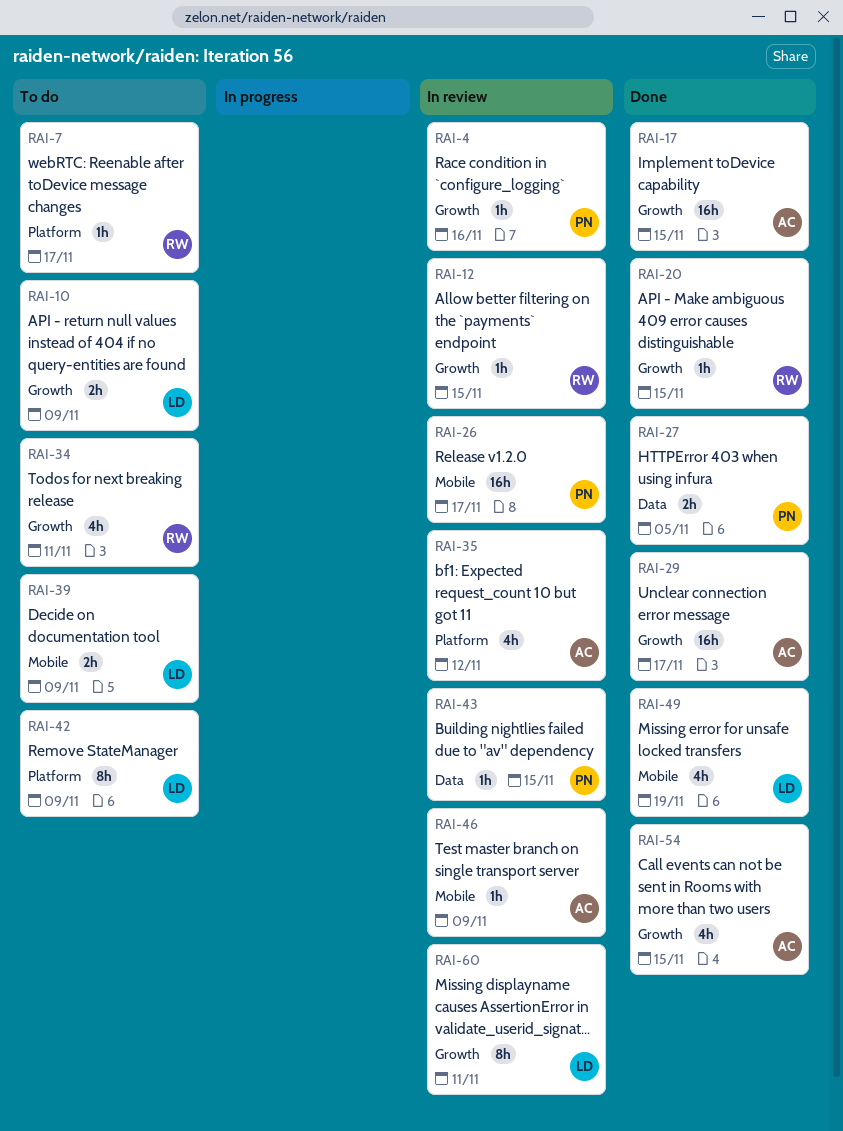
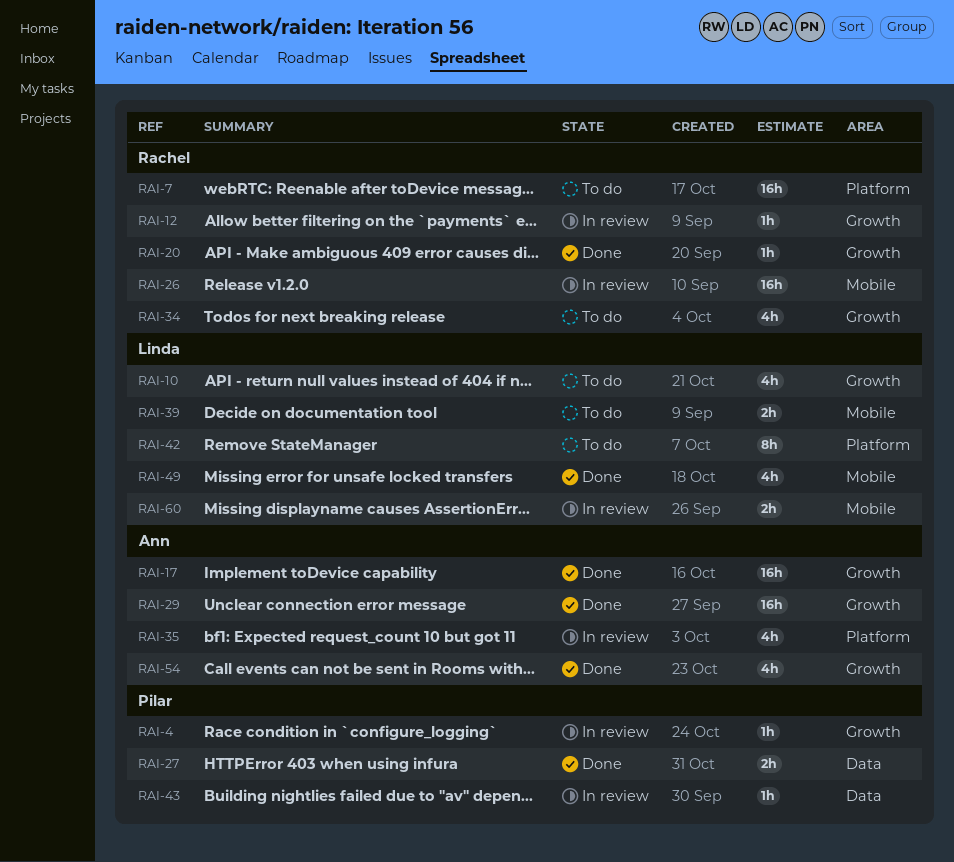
RAI-7, estimate: 1h -> 16h
RAI-10, estimate: 2h -> 4h
RAI-26, owner: Pilar -> Rachel
RAI-46: present -> none
RAI-60, label: Growth -> Mobile
RAI-60, estimate: 8h -> 2h

